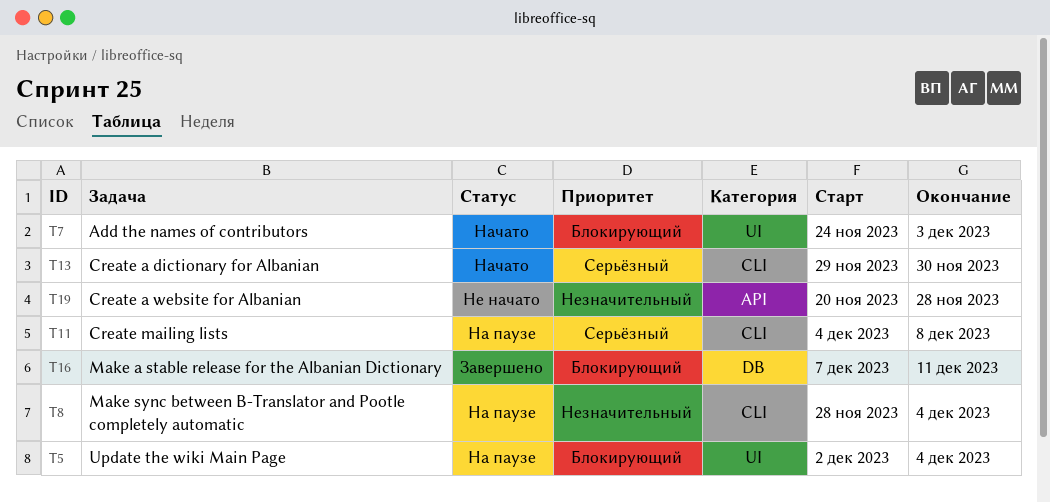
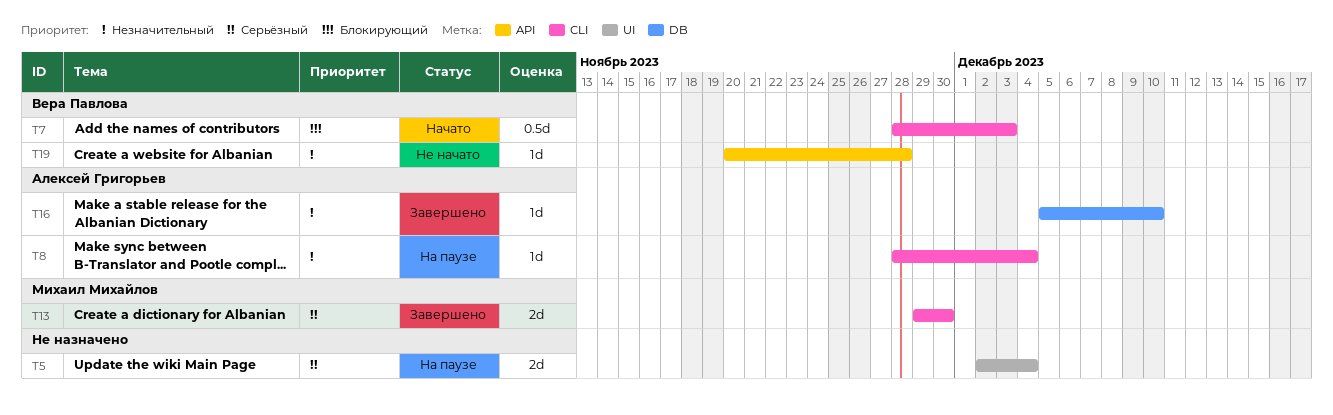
T5, priority: Блокирующий -> Серьёзный
T7, label: UI -> CLI
T7, start: Nov 24 -> Nov 28
T11: present -> none
T13, status: Начато -> Завершено
T16, priority: Блокирующий -> Незначительный
T16, start: Dec 7 -> Dec 5
T16, due: Dec 11 -> Dec 10

